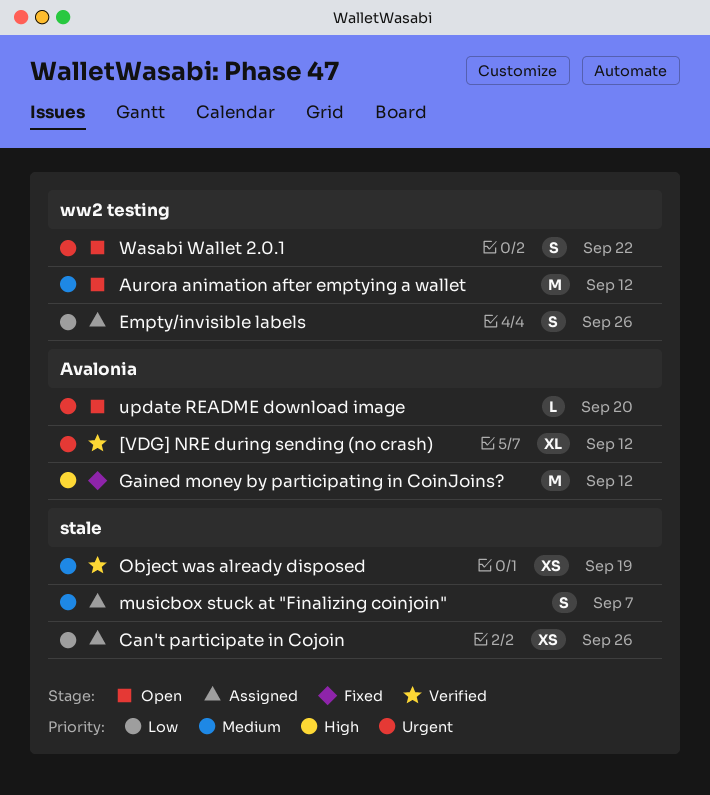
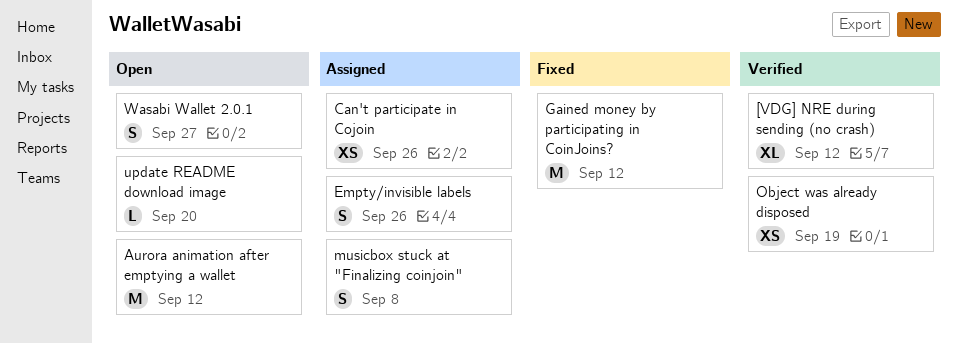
musicbox stuck at "Finalizing coinjoin", due: Sep 7 -> Sep 8
Wasabi Wallet 2.0.1, due: Sep 22 -> Sep 27

